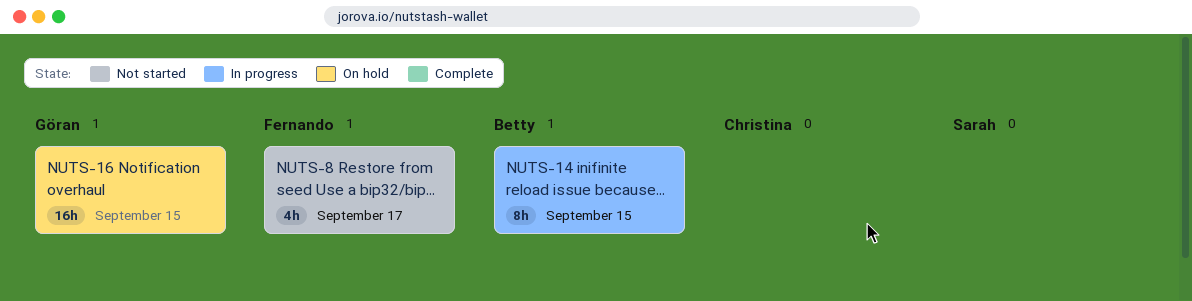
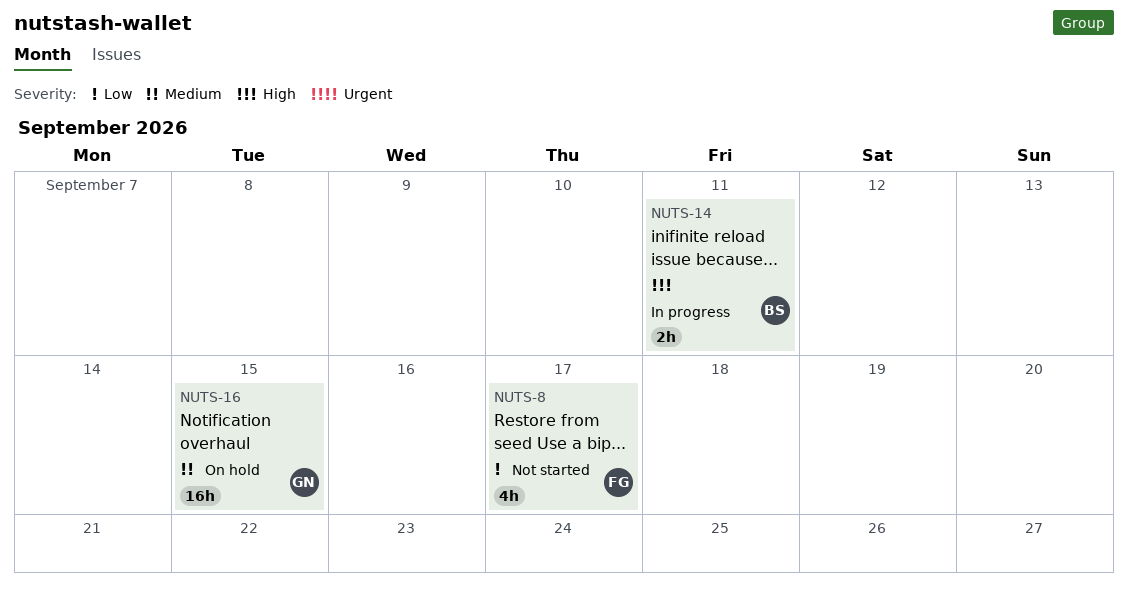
NUTS-14, estimate: 8h -> 2h
NUTS-14, due: Sep 15 -> Sep 11

